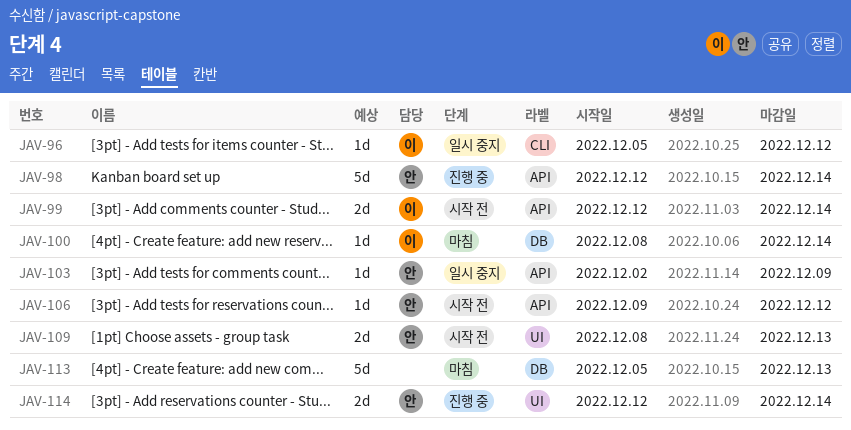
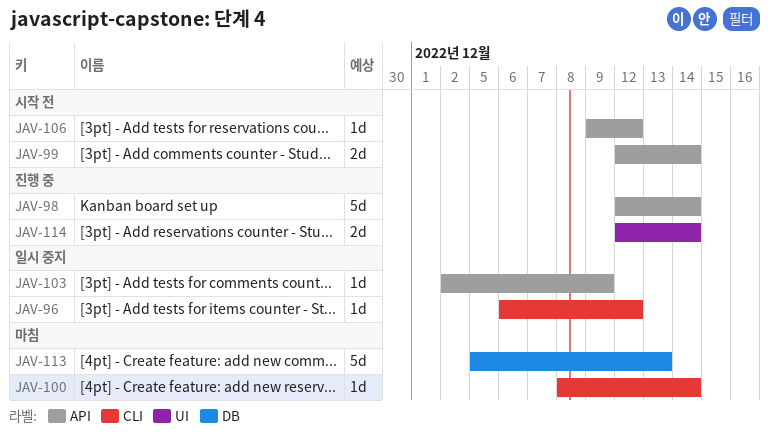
JAV-96, start: Dec 5 -> Dec 6
JAV-100, label: DB -> CLI
JAV-109: present -> none

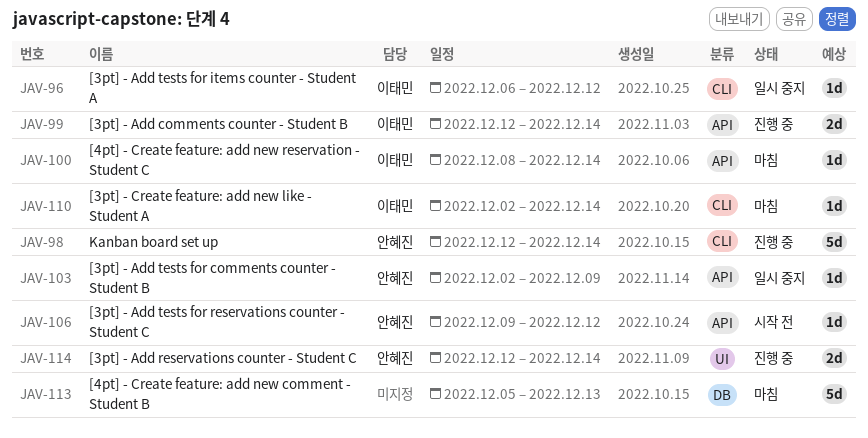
JAV-98, label: API -> CLI
JAV-99, status: 시작 전 -> 진행 중
JAV-100, label: CLI -> API
JAV-110: none -> present

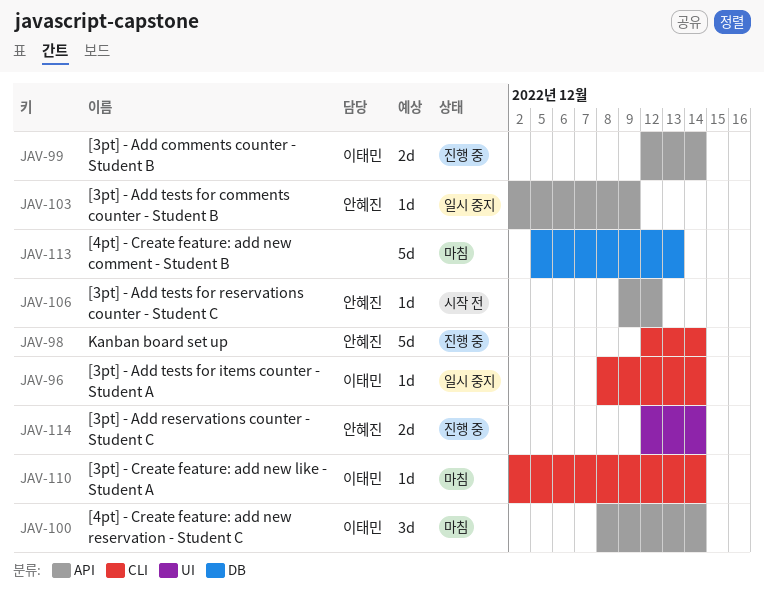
JAV-96, start: Dec 6 -> Dec 8
JAV-96, due: Dec 12 -> Dec 14
JAV-100, estimate: 1d -> 3d

